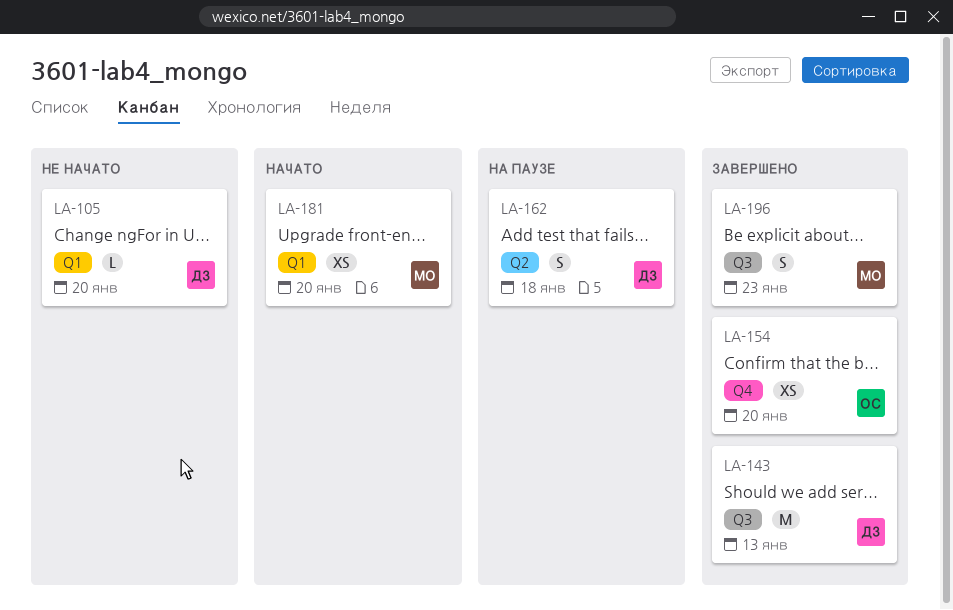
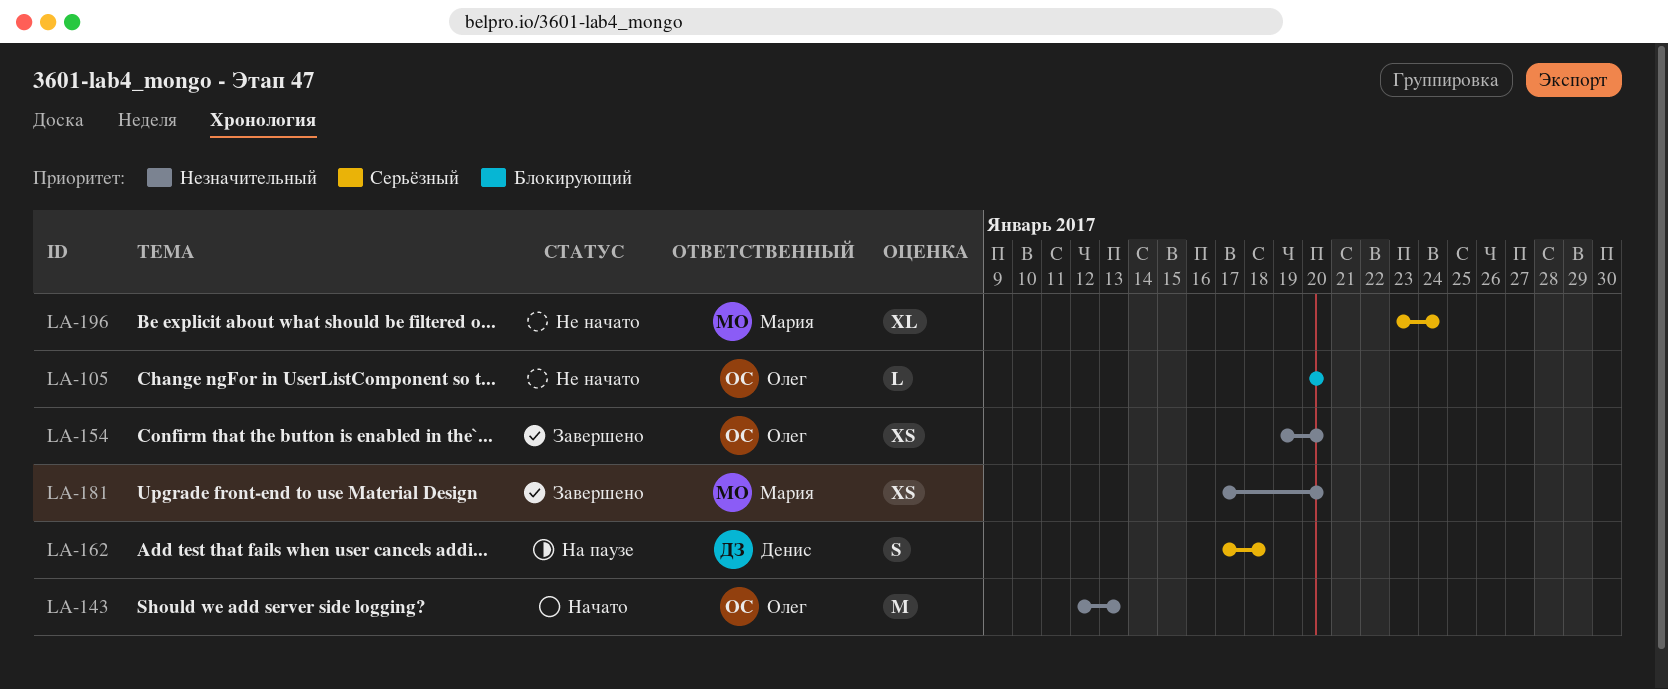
LA-105, owner: Денис -> Олег
LA-143, status: Завершено -> Начато
LA-143, owner: Денис -> Олег
LA-181, status: Начато -> Завершено
LA-196, status: Завершено -> Не начато
LA-196, estimate: S -> XL
LA-196, due: Jan 23 -> Jan 24

